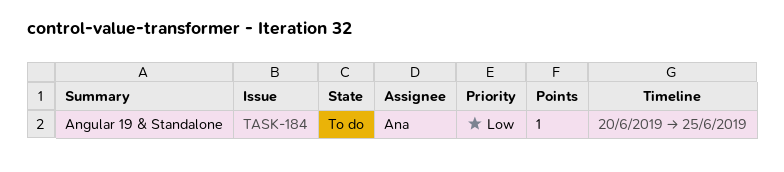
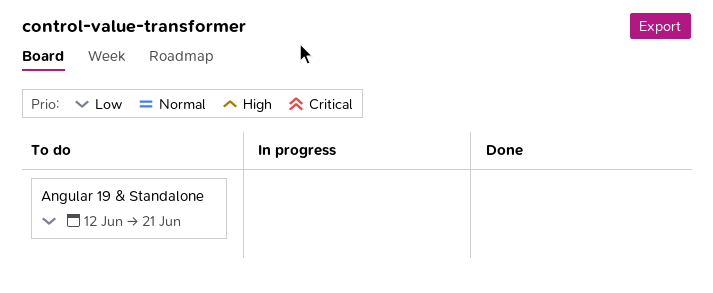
Angular 19 & Standalone, start: Jun 20 -> Jun 12
Angular 19 & Standalone, due: Jun 25 -> Jun 21

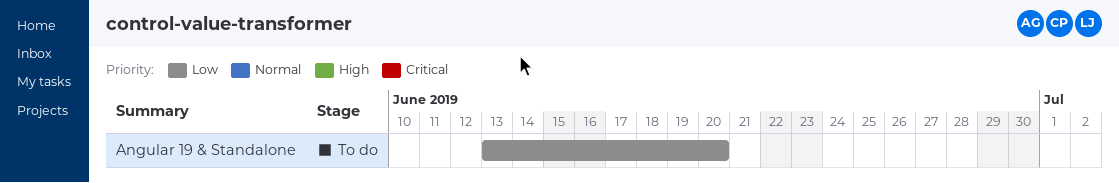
Angular 19 & Standalone, start: Jun 12 -> Jun 13
Angular 19 & Standalone, due: Jun 21 -> Jun 20

